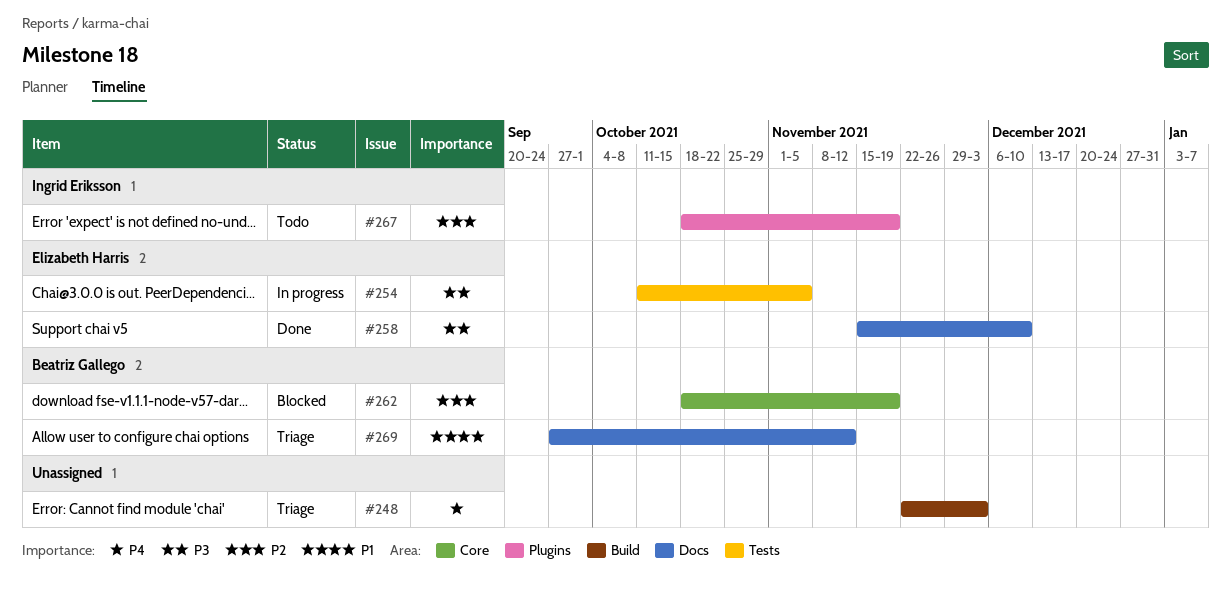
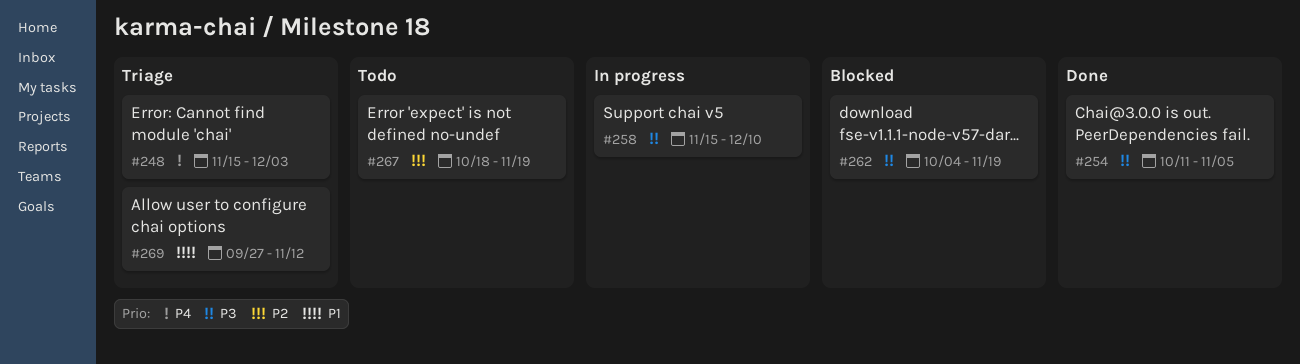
#248, start: Nov 22 -> Nov 15
#254, status: In progress -> Done
#258, status: Done -> In progress
#262, priority: P2 -> P3
#262, start: Oct 18 -> Oct 4

